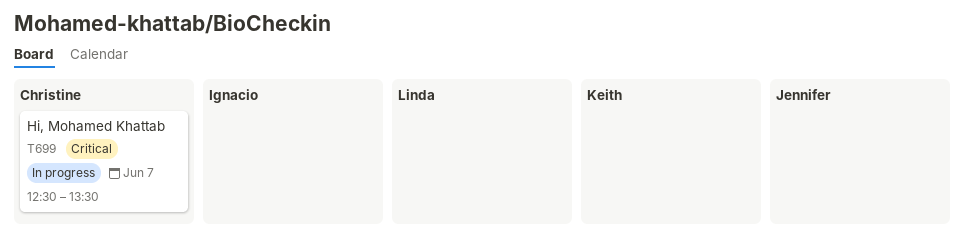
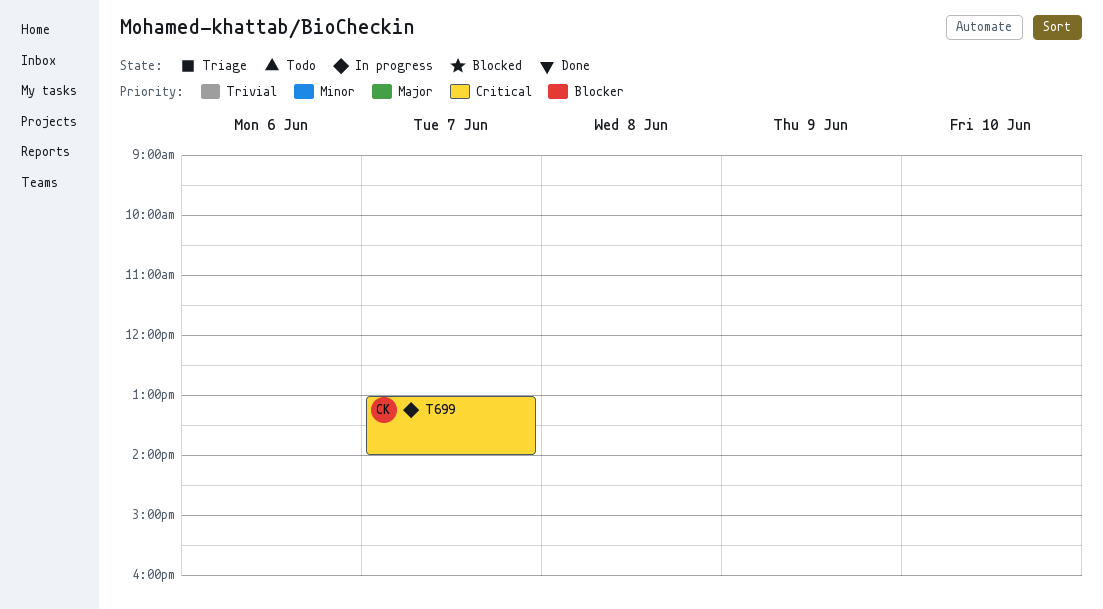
T699, begins: 12:30 -> 13:00
T699, ends: 13:30 -> 14:00

